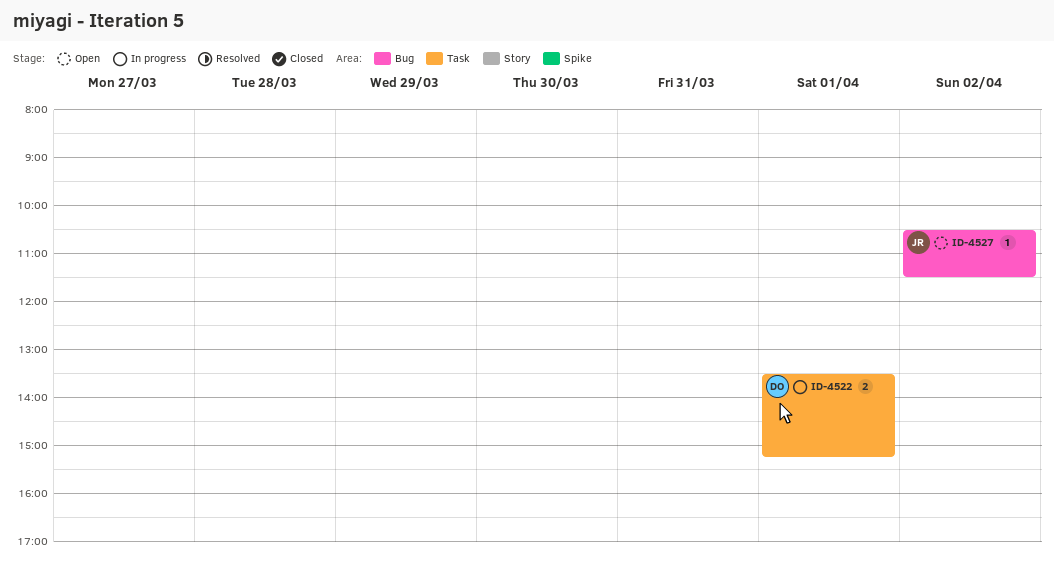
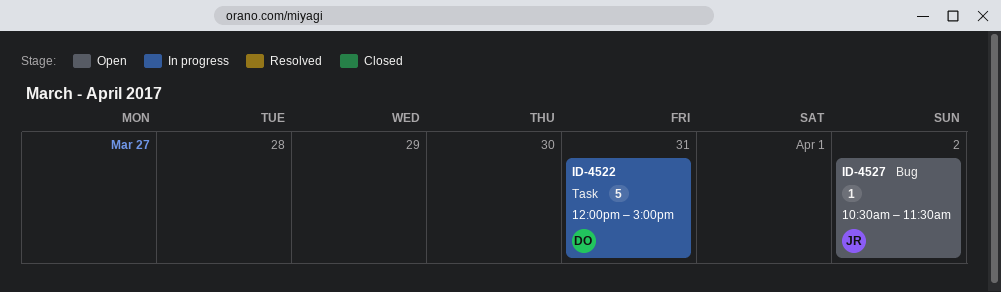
ID-4522, estimate: 2 -> 5
ID-4522, day: Apr 1 -> Mar 31
ID-4522, begins: 13:30 -> 12:00
ID-4522, ends: 15:15 -> 15:00

